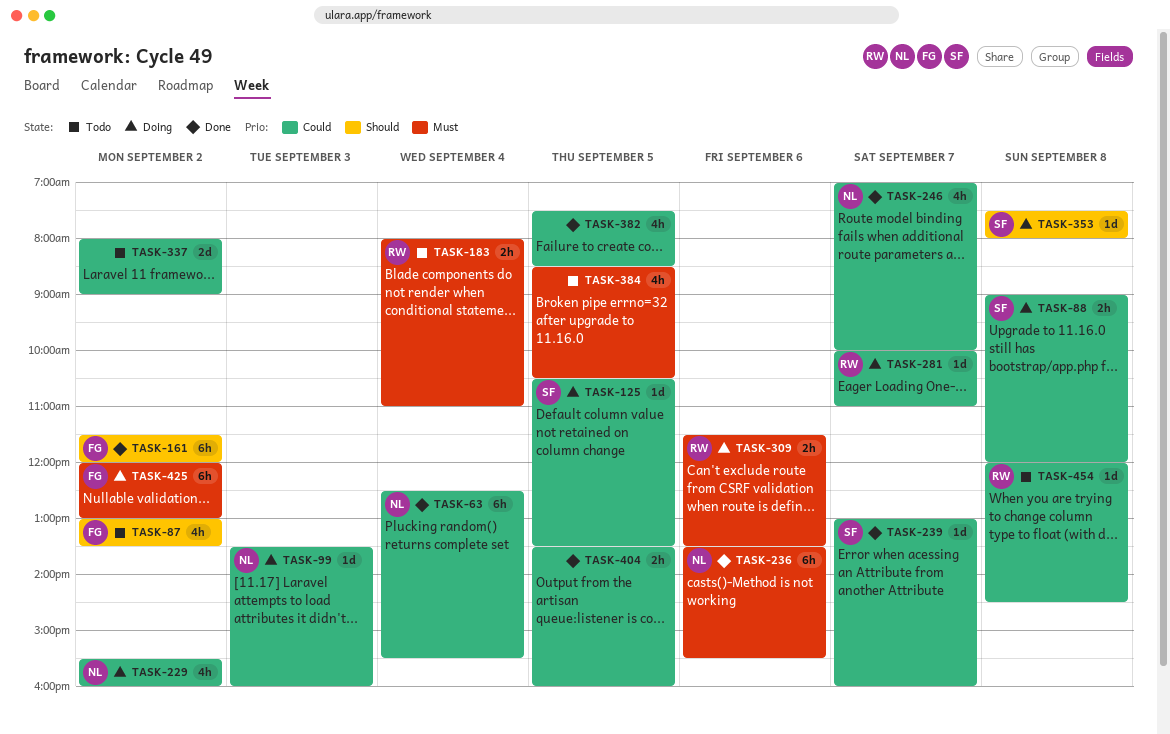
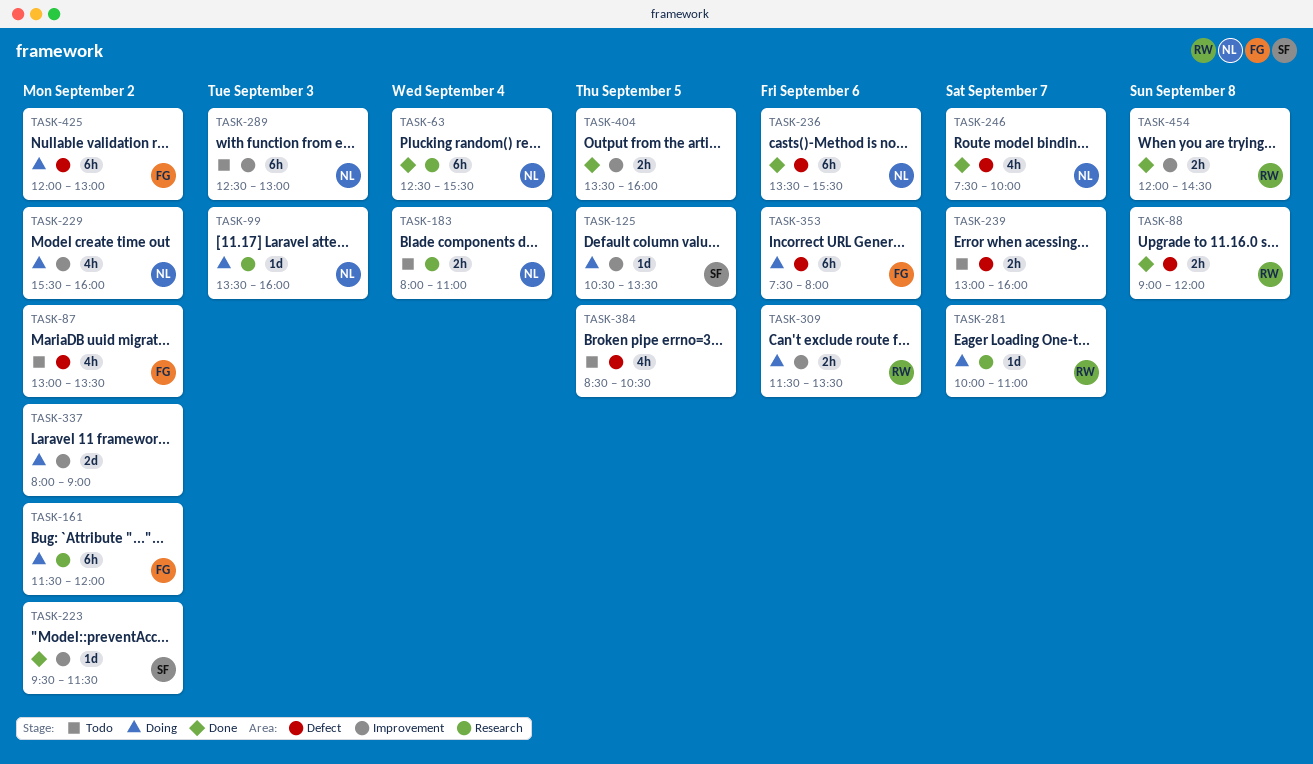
TASK-88, status: Doing -> Done
TASK-88, owner: SF -> RW
TASK-161, status: Done -> Doing
TASK-183, owner: RW -> NL
TASK-223: none -> present
TASK-239, status: Done -> Todo
TASK-239, owner: SF -> none
TASK-239, estimate: 1d -> 2h
TASK-246, begins: 07:00 -> 07:30
TASK-289: none -> present
TASK-337, status: Todo -> Doing
TASK-353, owner: SF -> FG
TASK-353, estimate: 1d -> 6h
TASK-353, day: Sep 8 -> Sep 6
TASK-382: present -> none
TASK-454, status: Todo -> Done
TASK-454, estimate: 1d -> 2h

